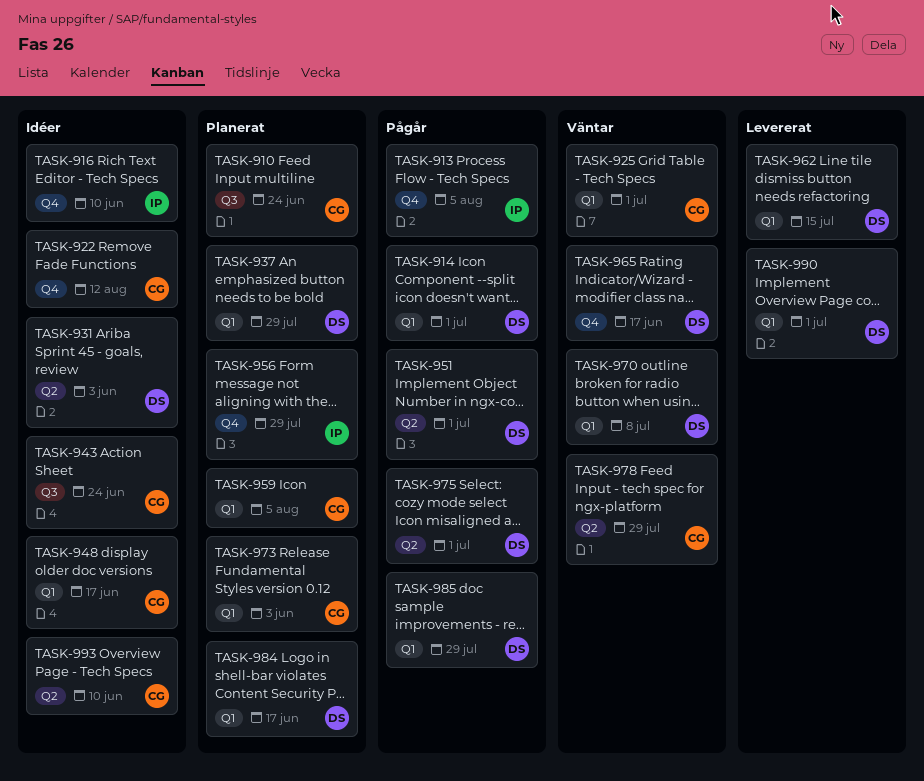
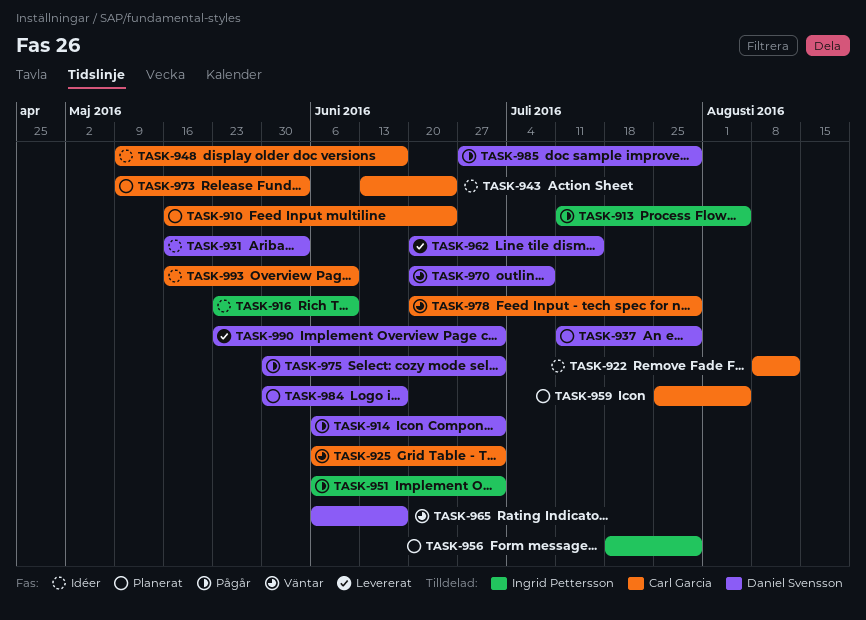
TASK-951, owner: Daniel Svensson -> Ingrid Pettersson

